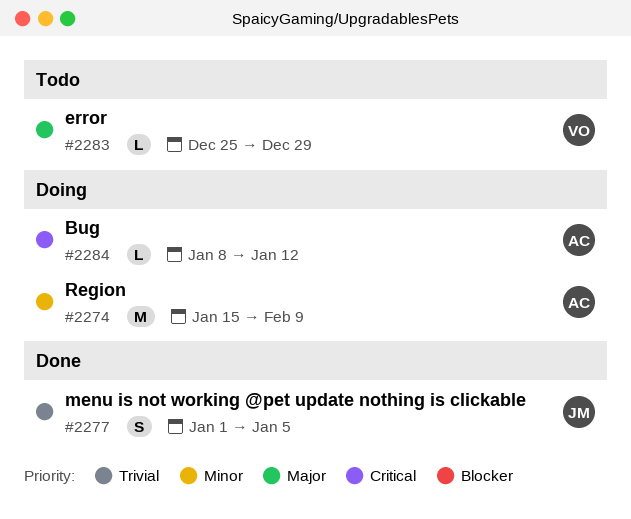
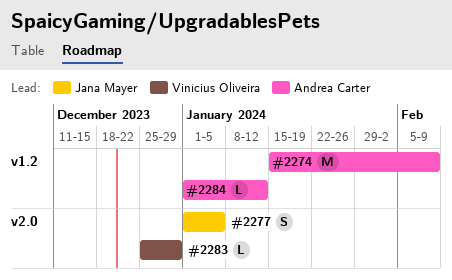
#2284, start: Jan 8 -> Jan 1

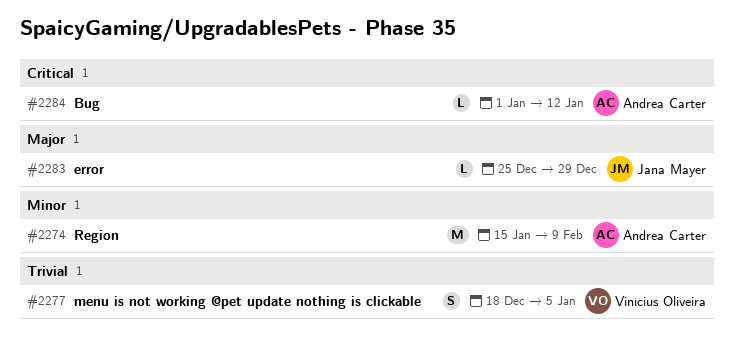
#2277, owner: Jana Mayer -> Vinícius Oliveira
#2277, start: Jan 1 -> Dec 18
#2283, owner: Vinícius Oliveira -> Jana Mayer

